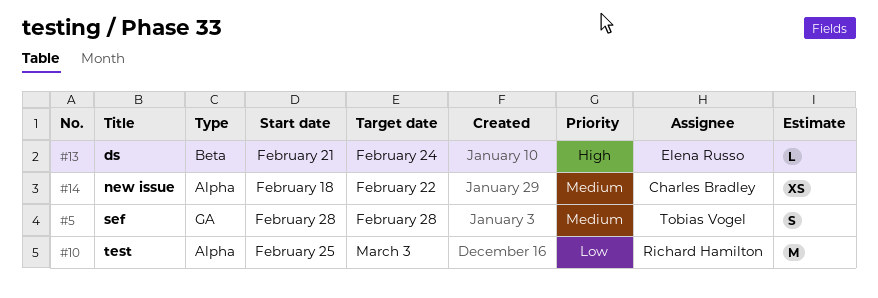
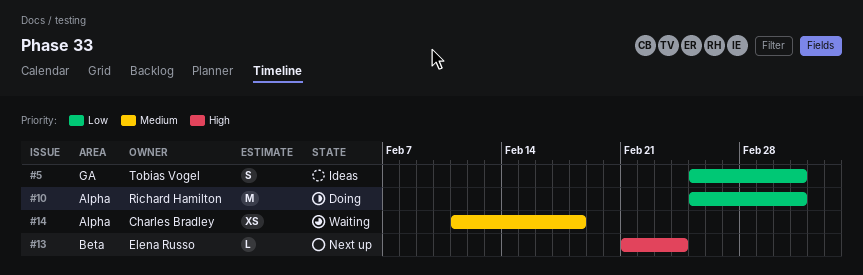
#5, priority: Medium -> Low
#5, start: Feb 28 -> Feb 25
#5, due: Feb 28 -> Mar 3
#14, start: Feb 18 -> Feb 11
#14, due: Feb 22 -> Feb 18

